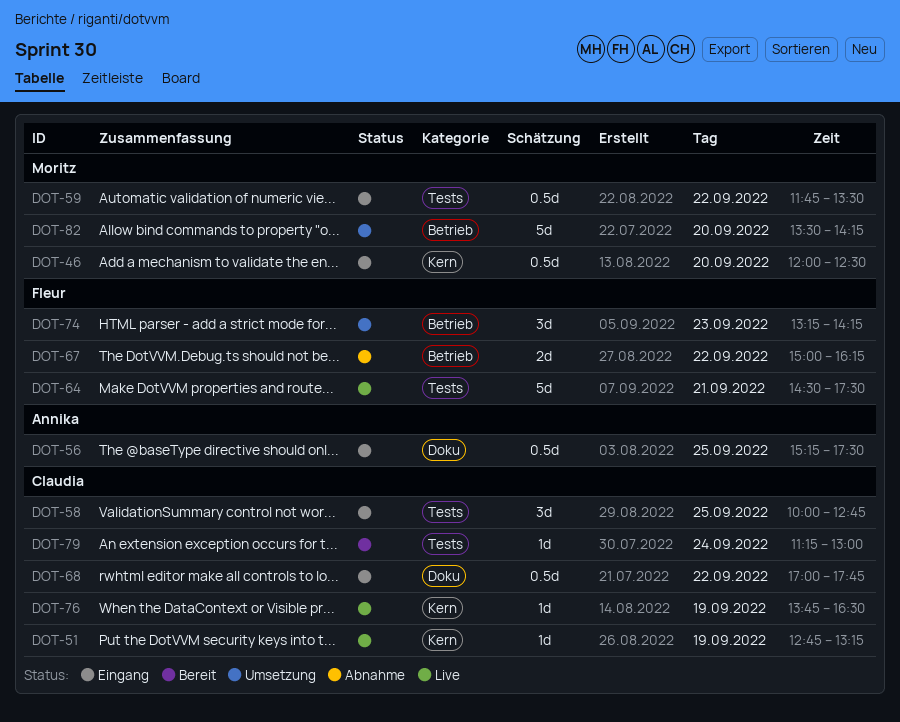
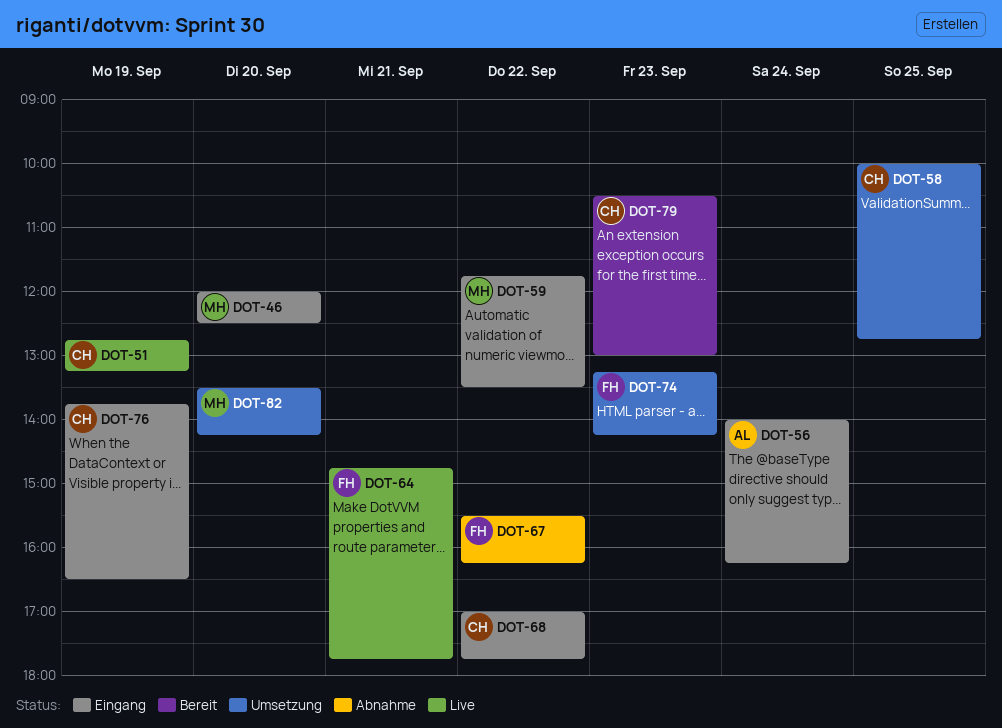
DOT-56, day: Sep 25 -> Sep 24
DOT-56, begins: 15:15 -> 14:00
DOT-56, ends: 17:30 -> 16:15
DOT-58, status: Eingang -> Umsetzung
DOT-64, begins: 14:30 -> 14:45
DOT-64, ends: 17:30 -> 17:45
DOT-67, begins: 15:00 -> 15:30
DOT-76, status: Live -> Eingang
DOT-79, day: Sep 24 -> Sep 23
DOT-79, begins: 11:15 -> 10:30

